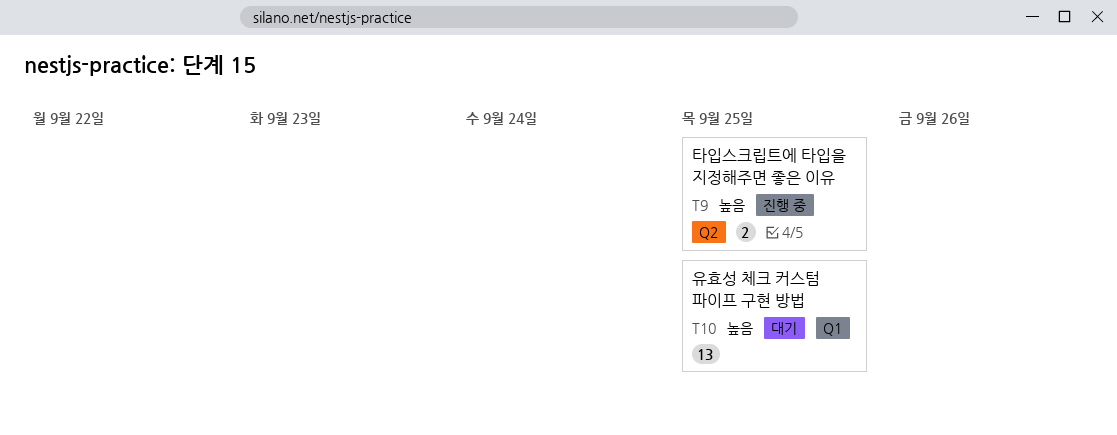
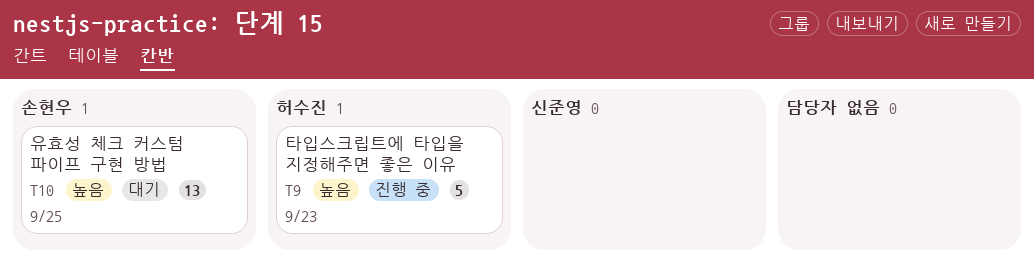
T9, estimate: 2 -> 5
T9, due: Sep 25 -> Sep 23

